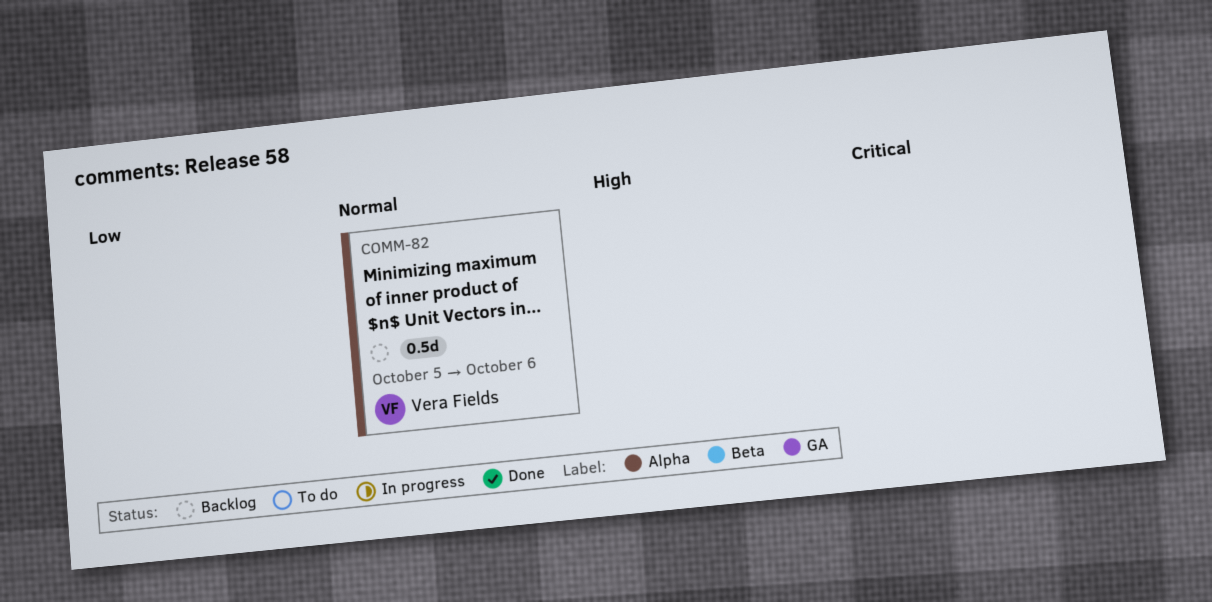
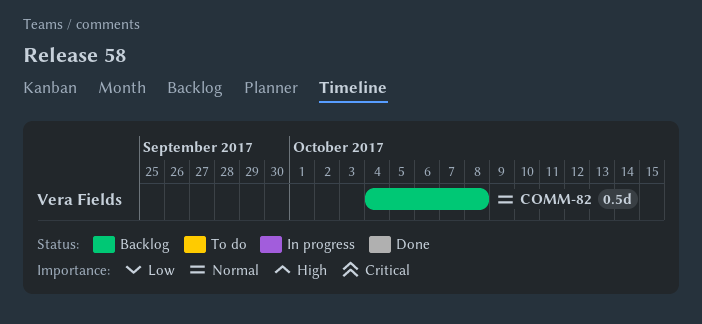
COMM-82, start: Oct 5 -> Oct 4
COMM-82, due: Oct 6 -> Oct 8

